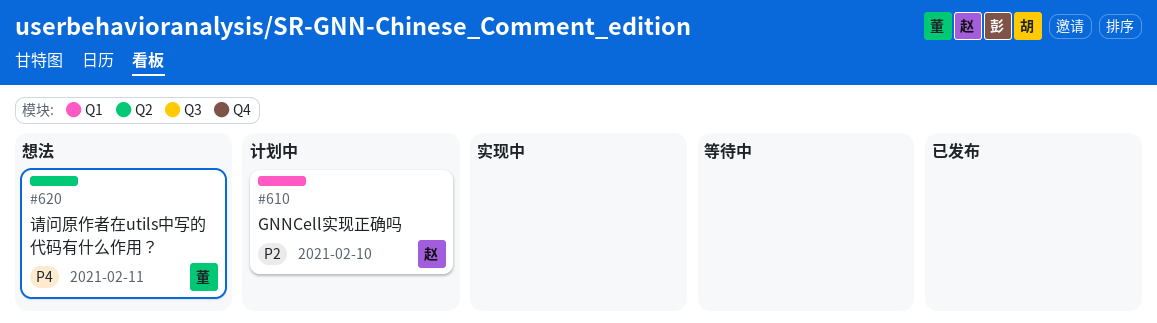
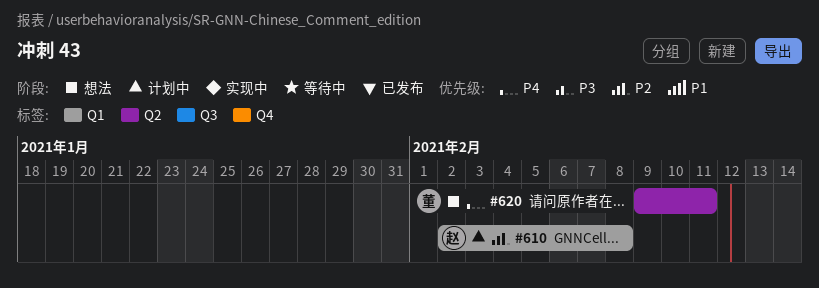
#610, due: Feb 10 -> Feb 8

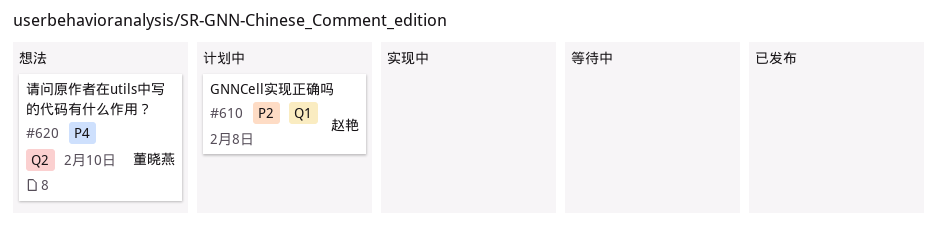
#620, due: Feb 11 -> Feb 10

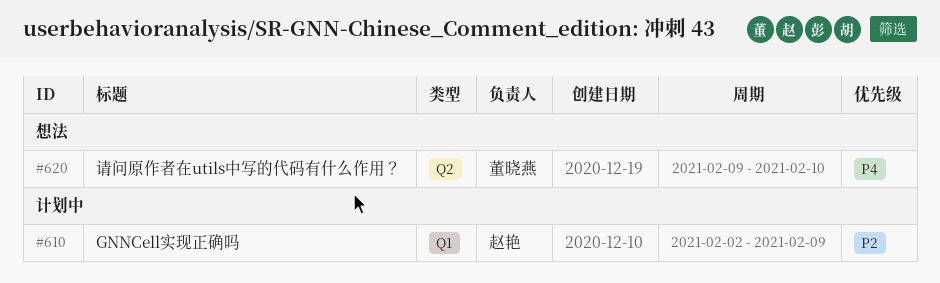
#610, due: Feb 8 -> Feb 9

